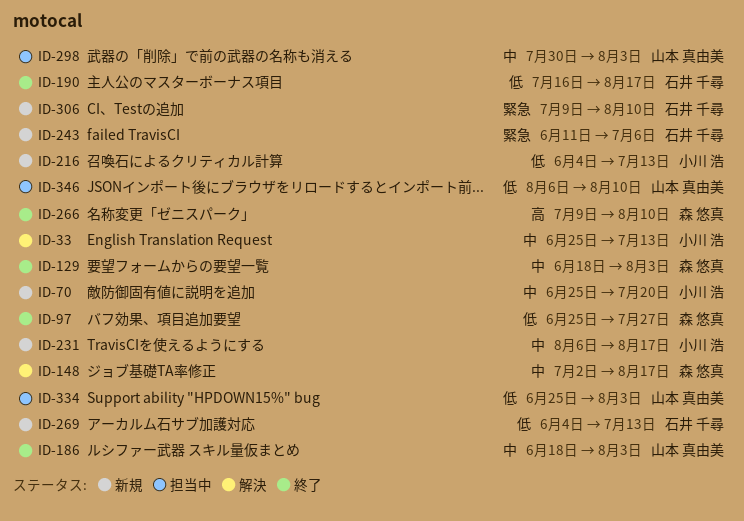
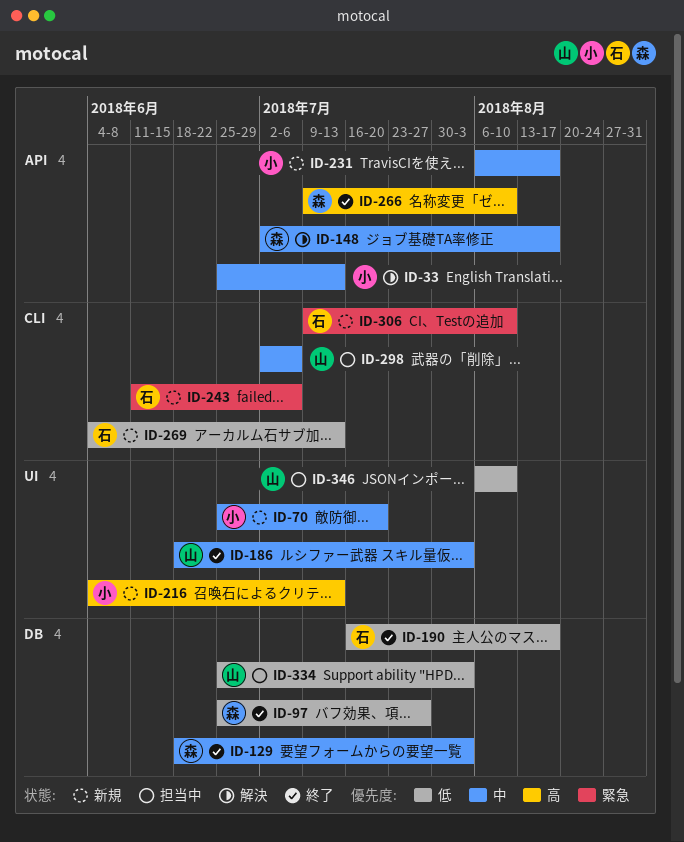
ID-216, priority: 低 -> 高
ID-298, start: Jul 30 -> Jul 2
ID-298, due: Aug 3 -> Jul 6

